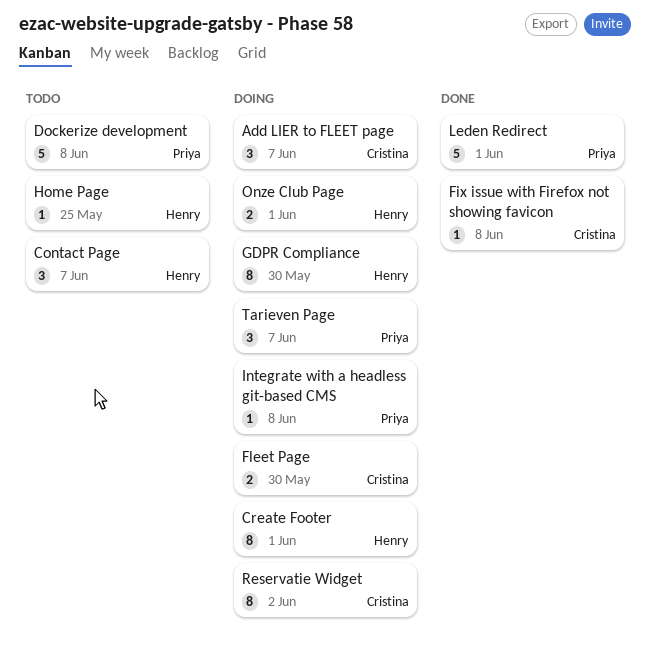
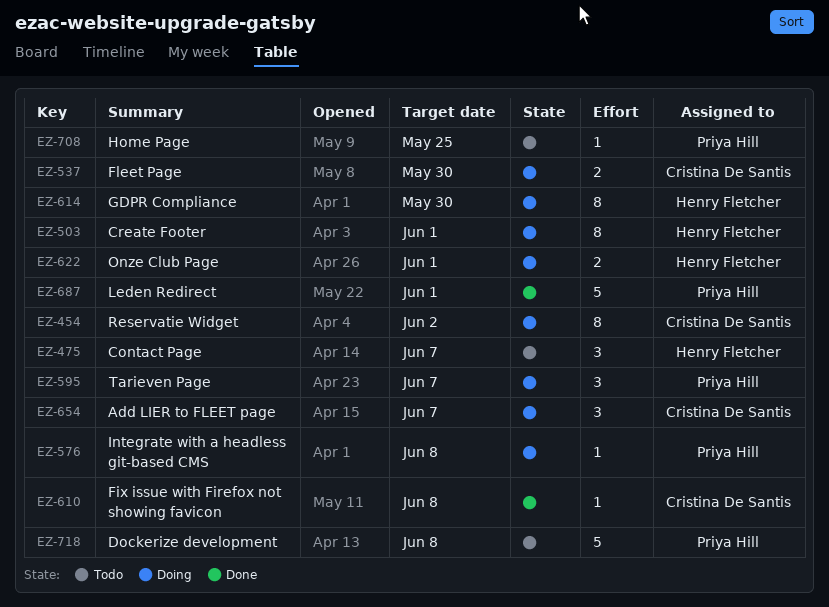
Home Page, owner: Henry Fletcher -> Priya Hill

